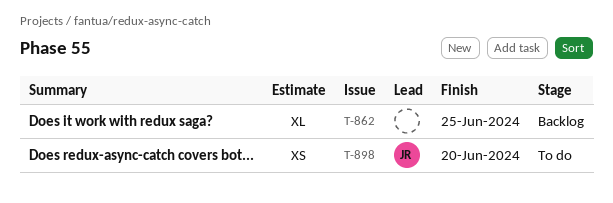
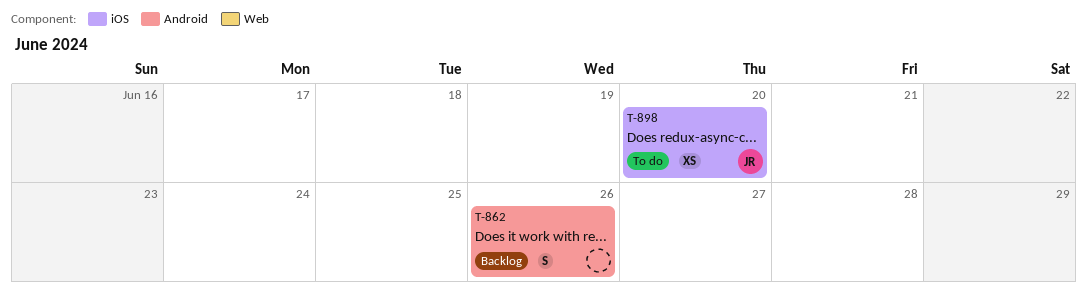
T-862, estimate: XL -> S
T-862, due: Jun 25 -> Jun 26

